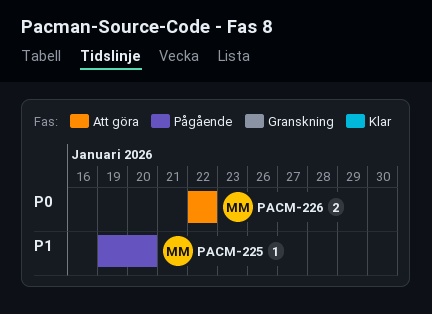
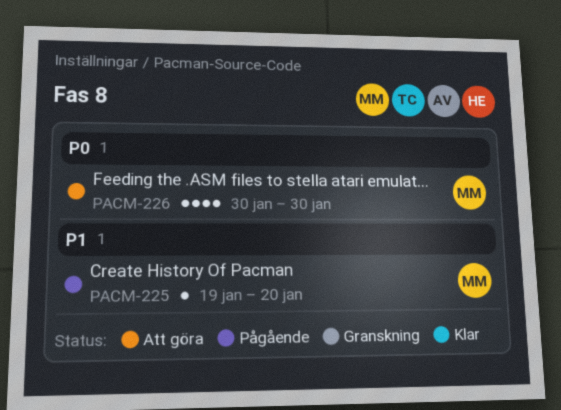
PACM-226, estimate: 2 -> 4
PACM-226, start: Jan 22 -> Jan 30
PACM-226, due: Jan 22 -> Jan 30

